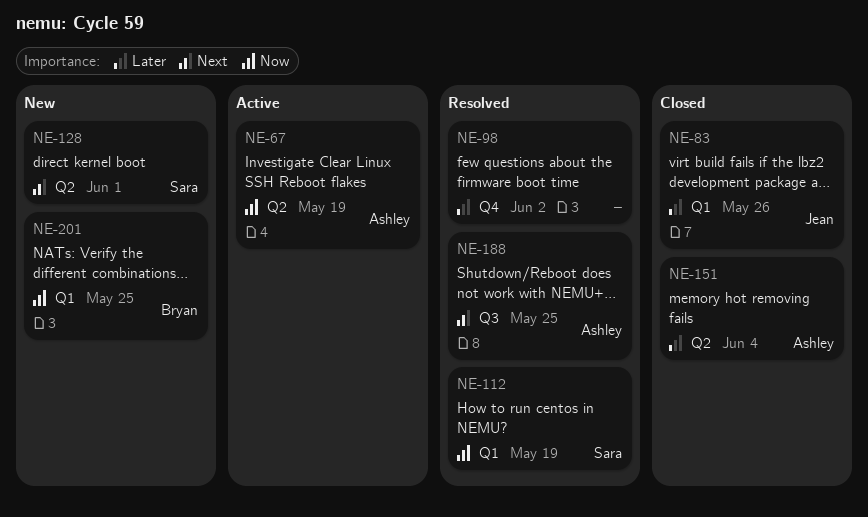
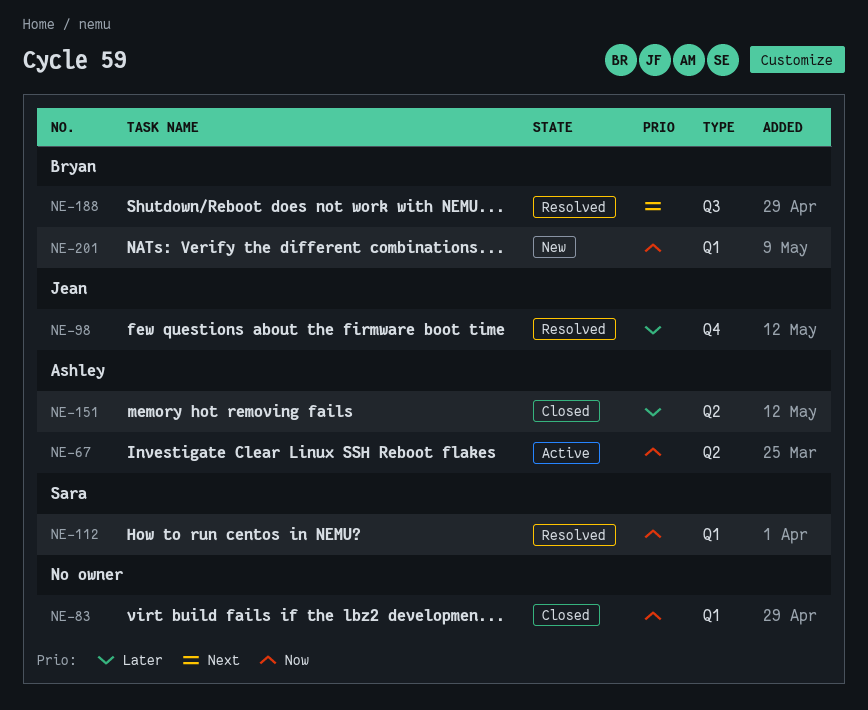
NE-83, owner: Jean -> none
NE-83, priority: Later -> Now
NE-98, owner: none -> Jean
NE-128: present -> none
NE-188, owner: Ashley -> Bryan

